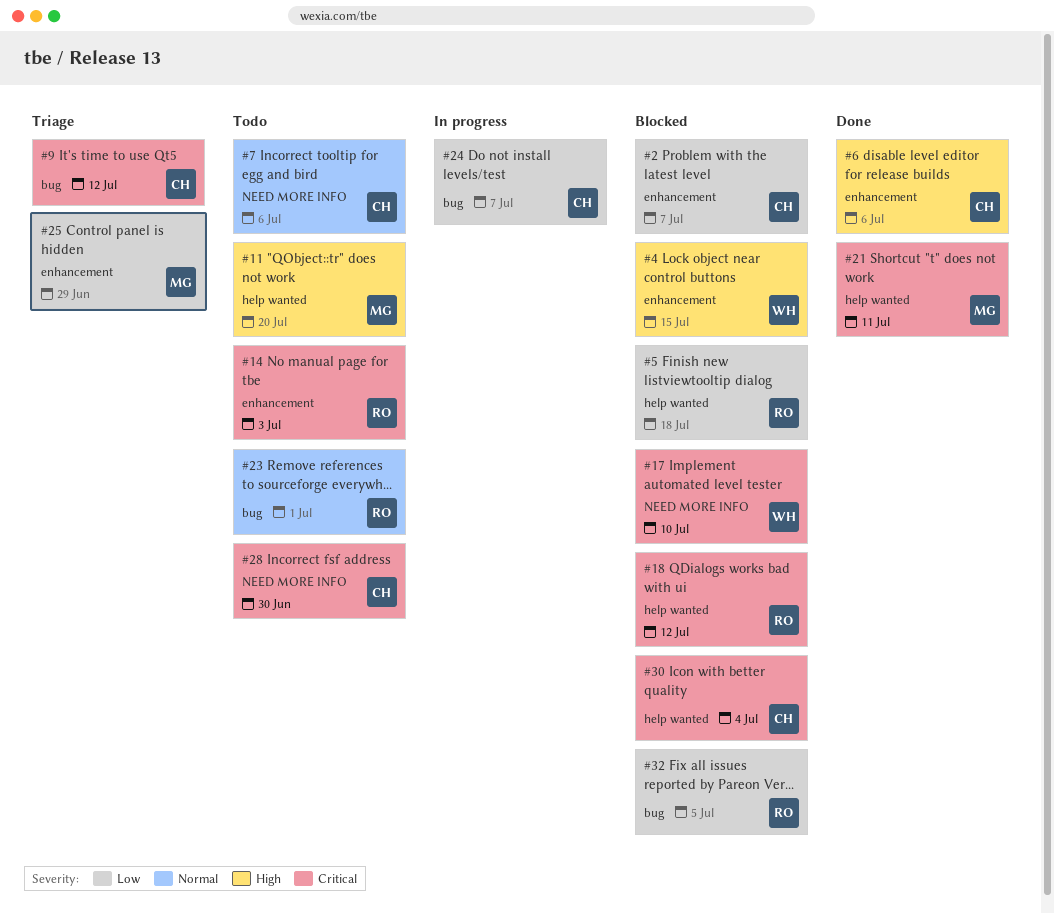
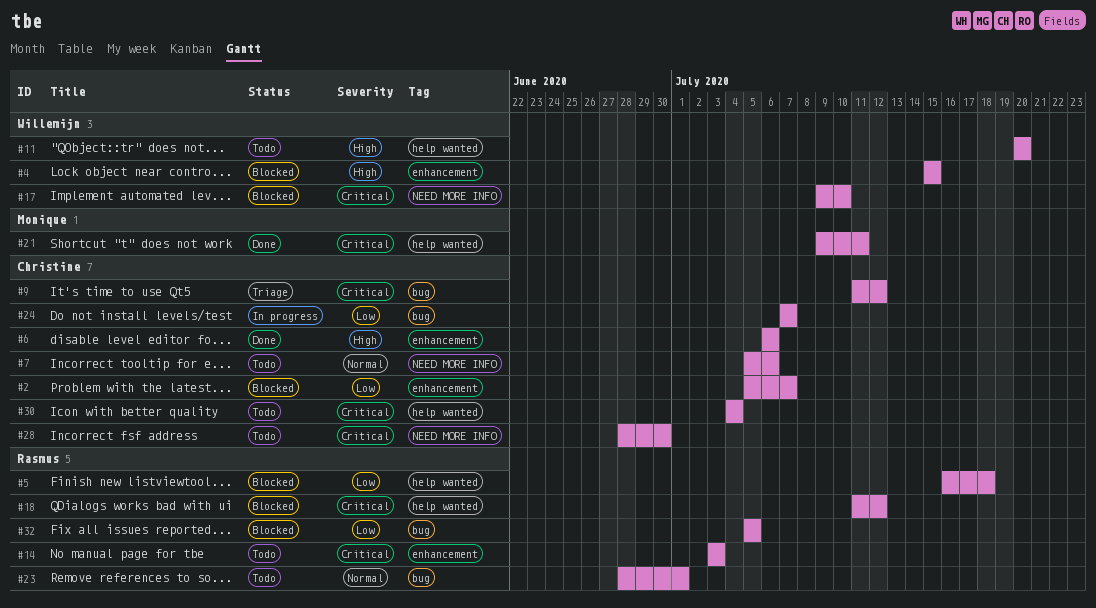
#11, owner: Monique -> Willemijn
#25: present -> none
#30, status: Blocked -> Todo

